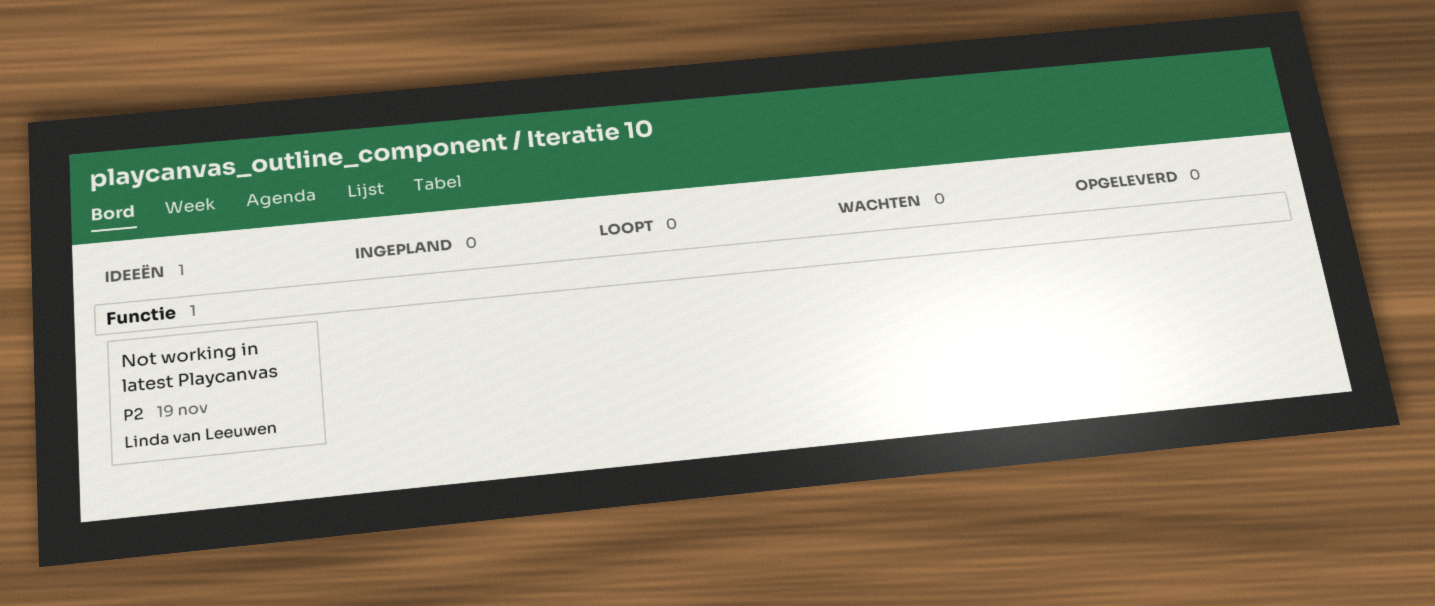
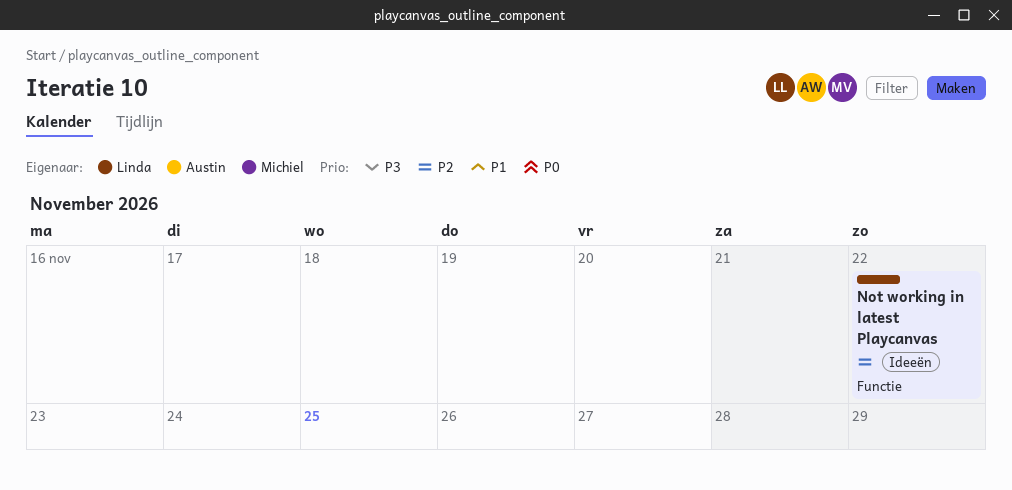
Not working in latest Playcanvas, due: Nov 19 -> Nov 22

